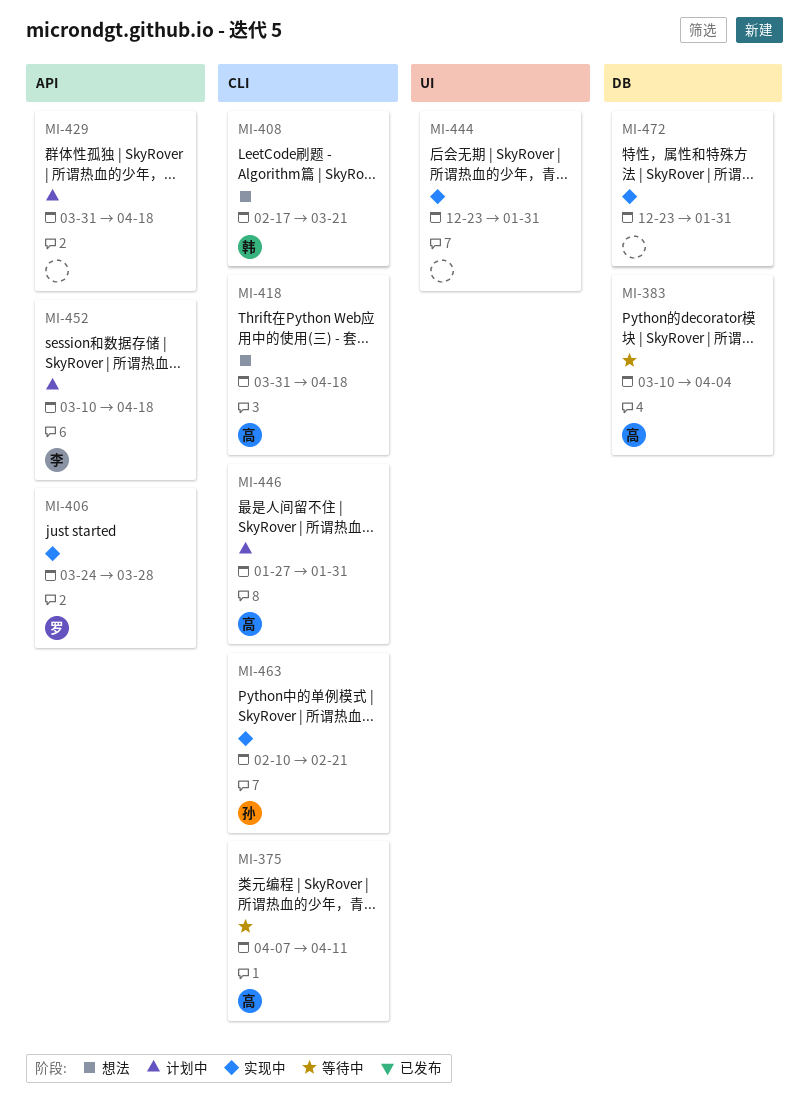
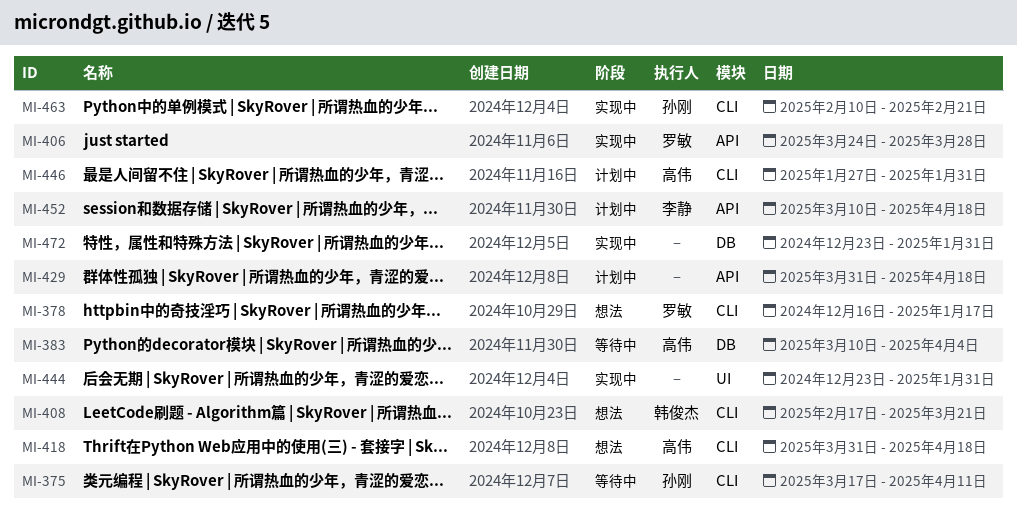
MI-375, owner: 高伟 -> 孙刚
MI-375, start: Apr 7 -> Mar 17
MI-378: none -> present

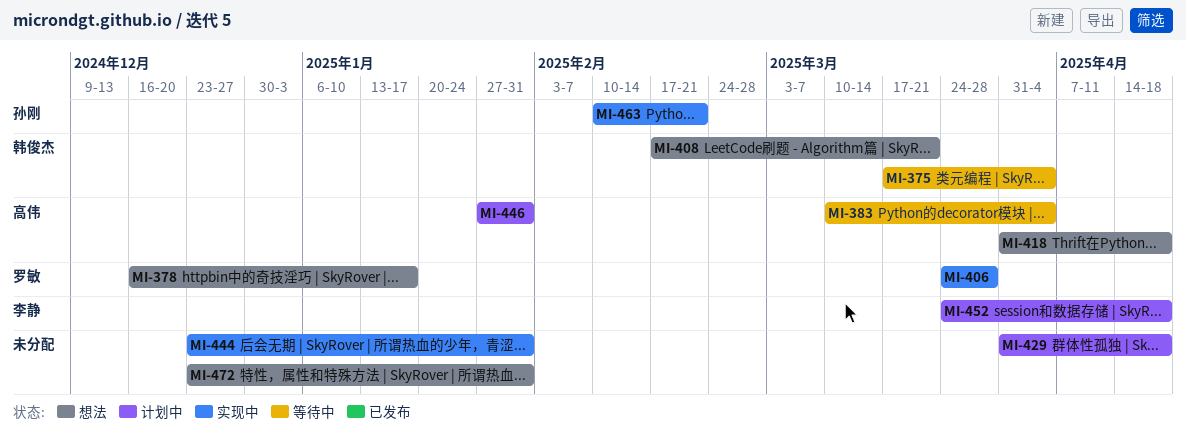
MI-375, owner: 孙刚 -> 韩俊杰
MI-375, due: Apr 11 -> Apr 4
MI-452, start: Mar 10 -> Mar 24
MI-472, status: 实现中 -> 想法

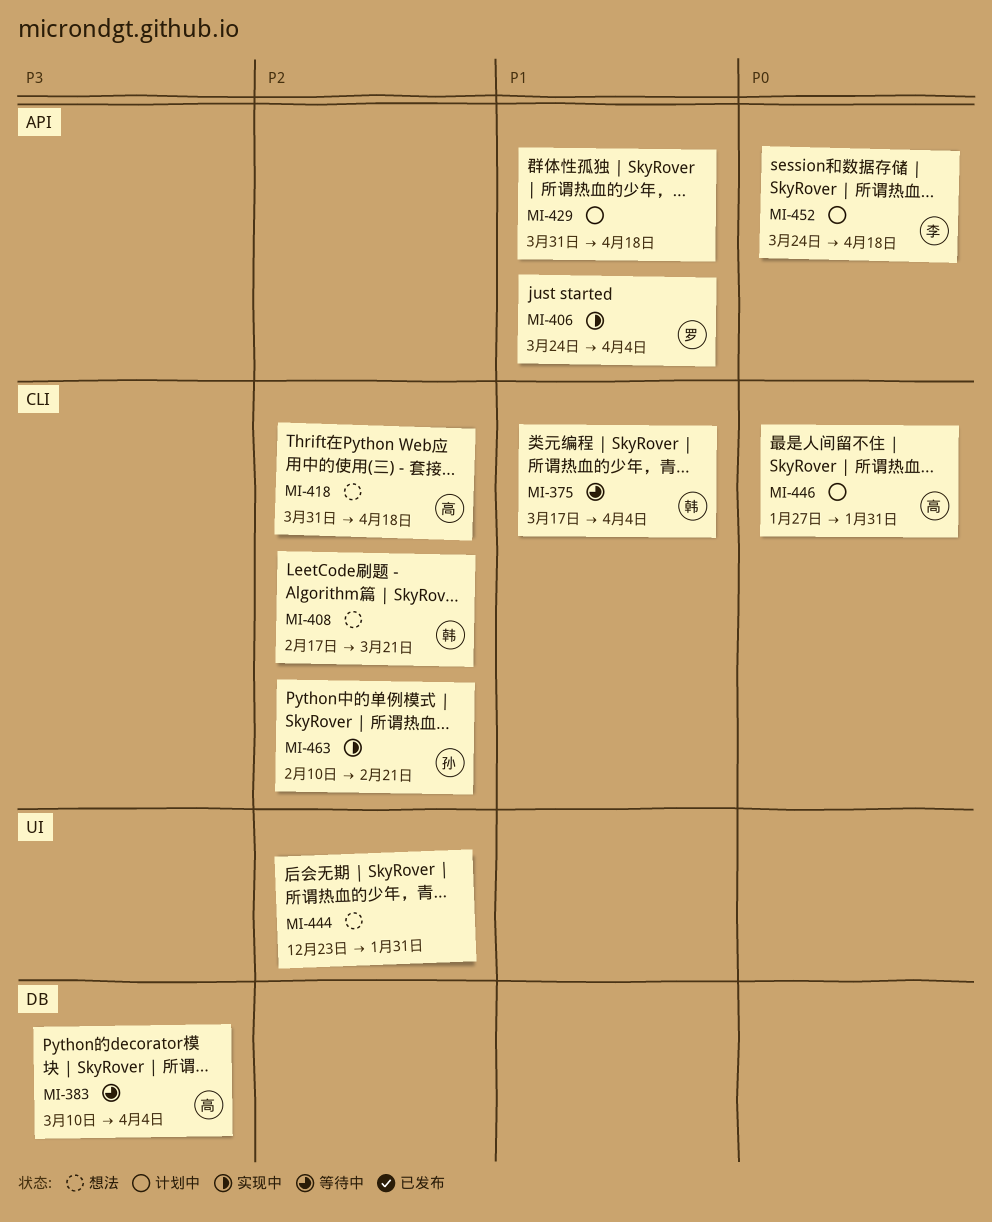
MI-378: present -> none
MI-406, due: Mar 28 -> Apr 4
MI-444, status: 实现中 -> 想法
MI-472: present -> none

